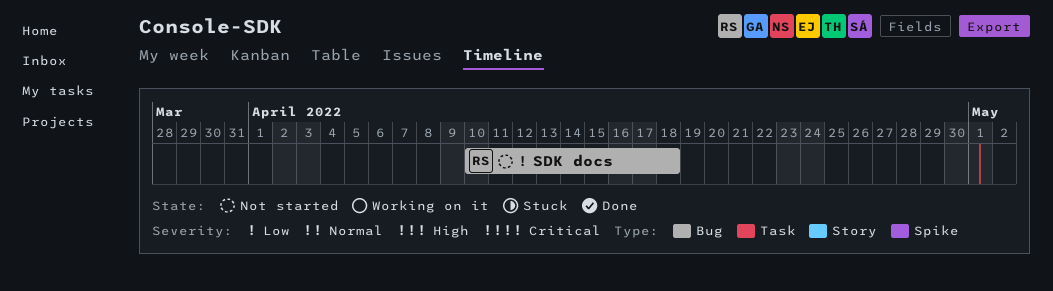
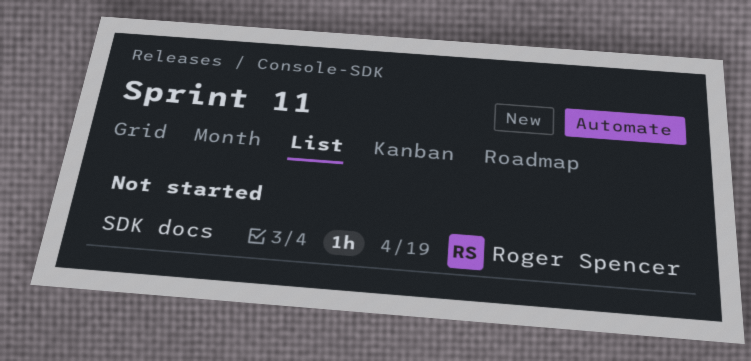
SDK docs, due: Apr 18 -> Apr 19

